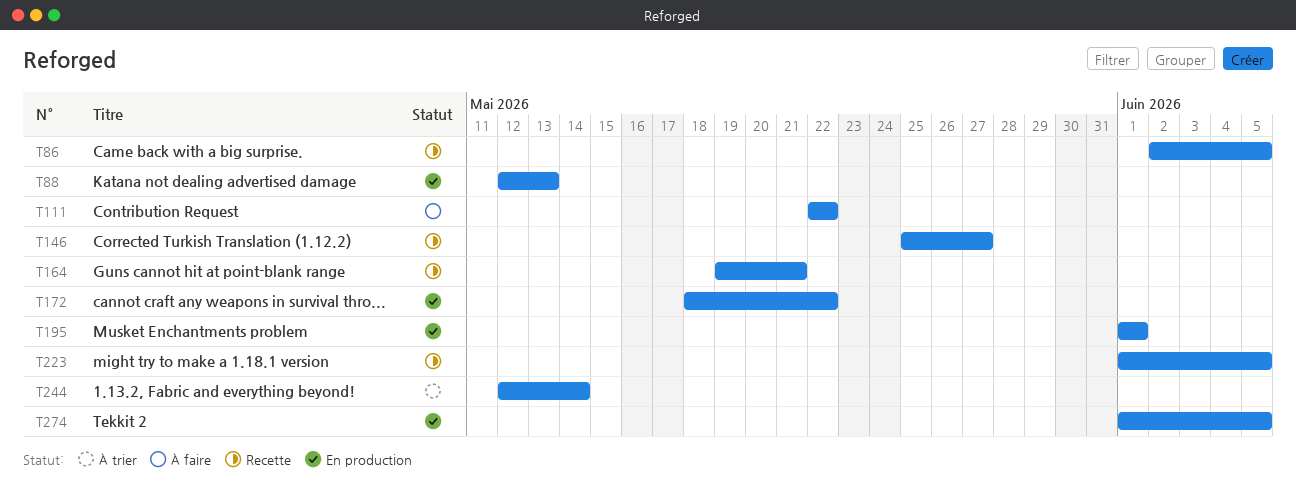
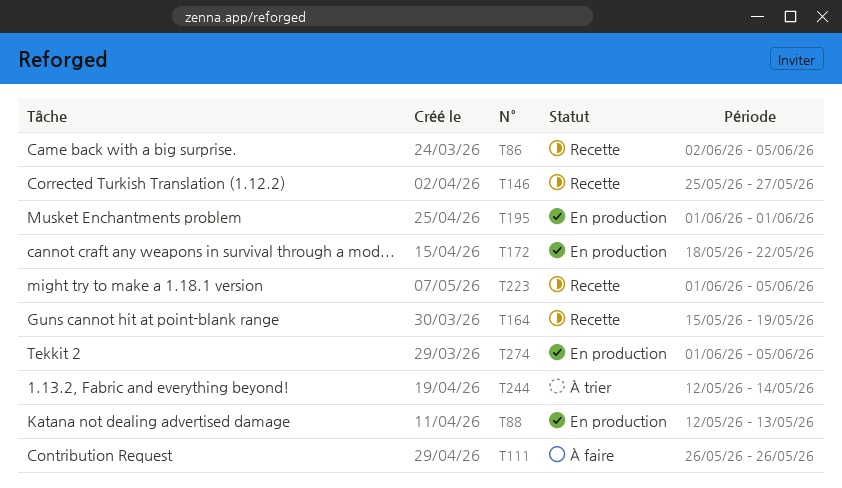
T111, start: May 22 -> May 26
T111, due: May 22 -> May 26
T164, start: May 19 -> May 15
T164, due: May 21 -> May 19

